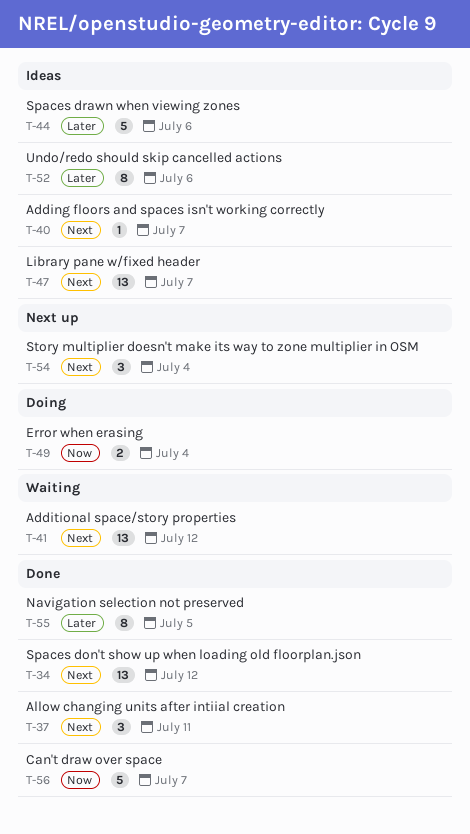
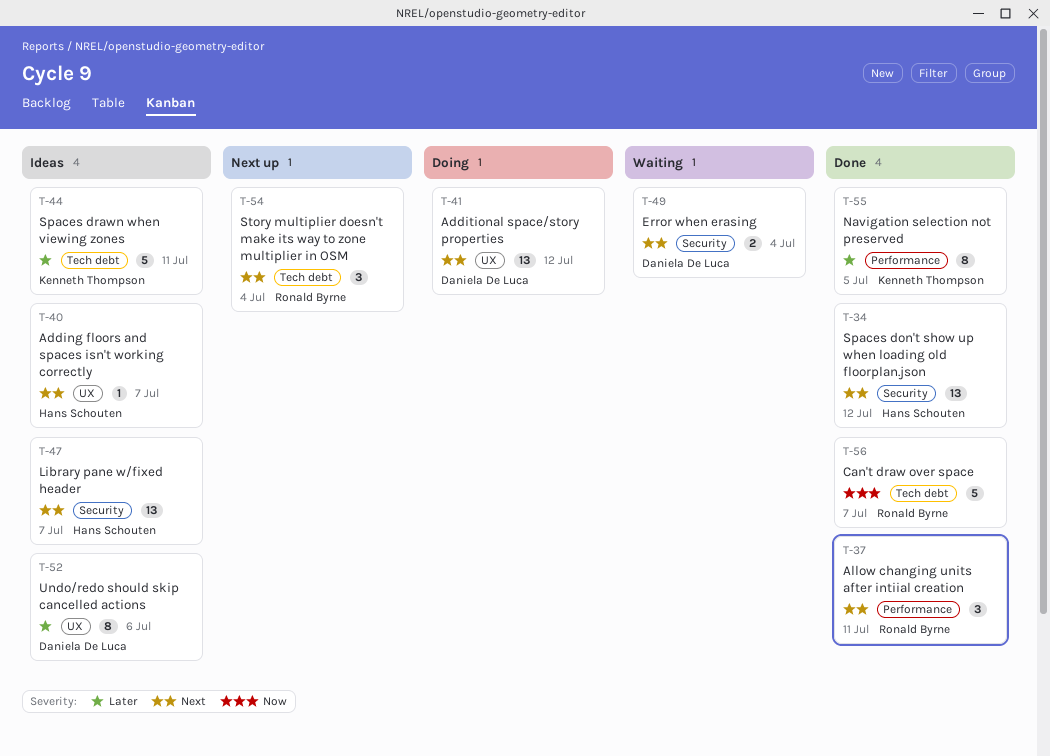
T-41, status: Waiting -> Doing
T-44, due: Jul 6 -> Jul 11
T-49, status: Doing -> Waiting
T-49, priority: Now -> Next

